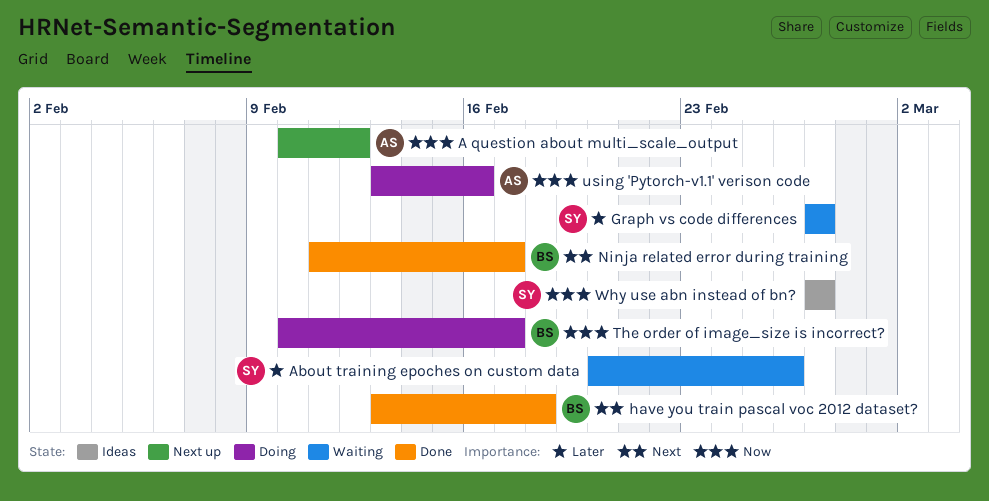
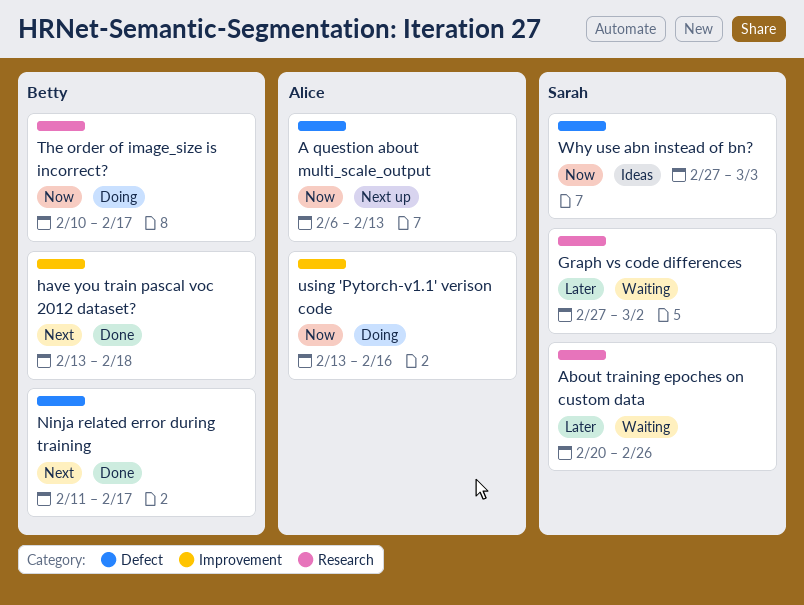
A question about multi_scale_output, start: Feb 10 -> Feb 6
A question about multi_scale_output, due: Feb 12 -> Feb 13
Graph vs code differences, due: Feb 27 -> Mar 2
Why use abn instead of bn?, due: Feb 27 -> Mar 3

